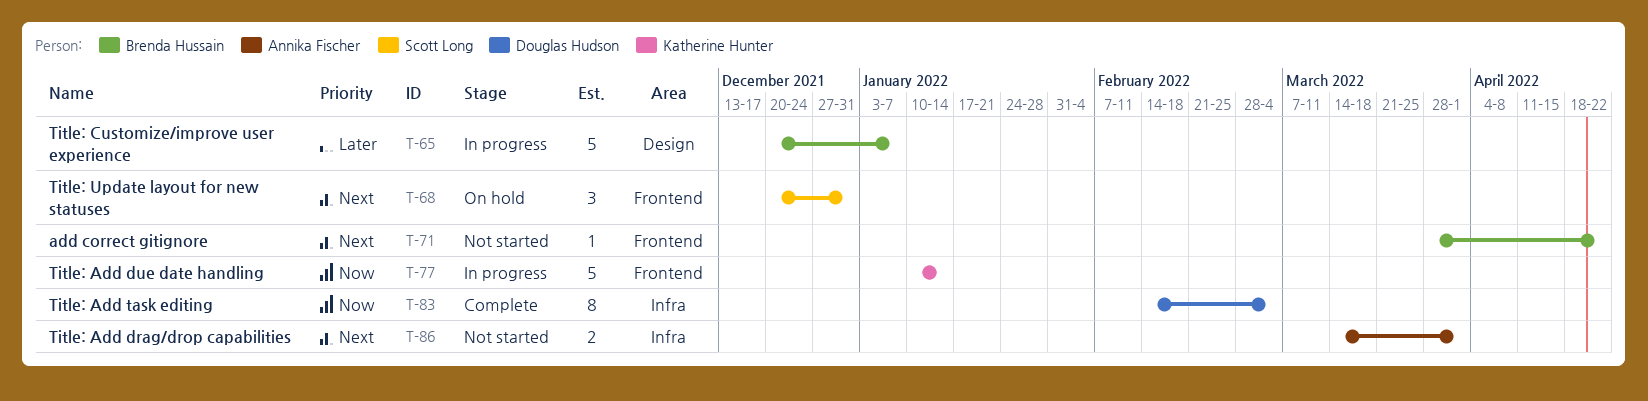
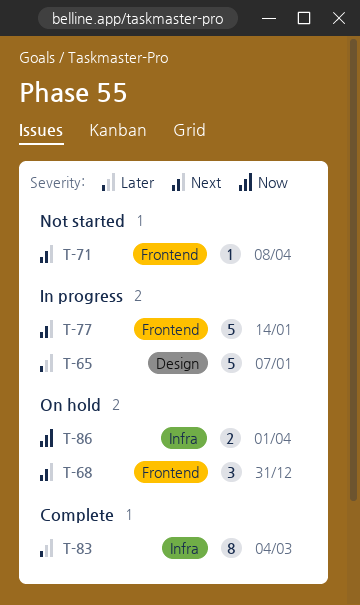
T-71, due: Apr 22 -> Apr 8
T-77, priority: Now -> Next
T-83, priority: Now -> Later
T-86, status: Not started -> On hold
T-86, priority: Next -> Now

